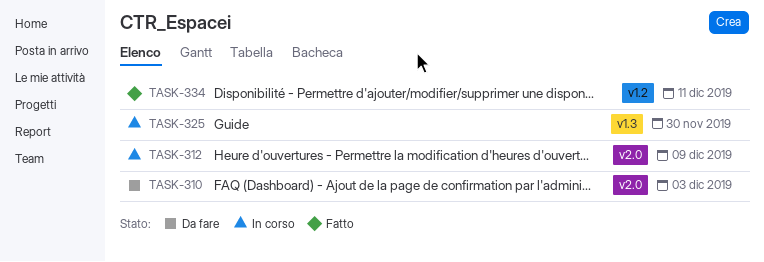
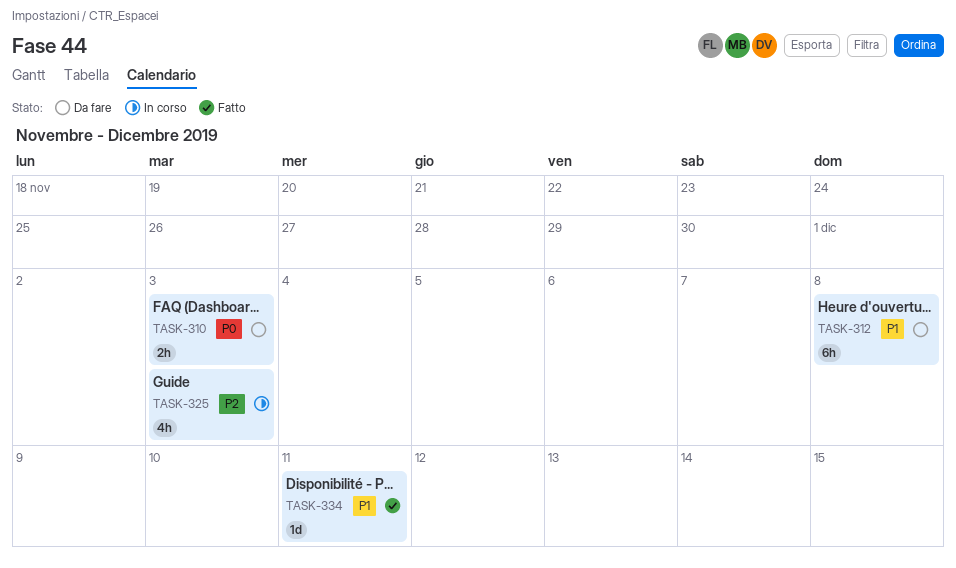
TASK-312, status: In corso -> Da fare
TASK-312, due: Dec 9 -> Dec 8
TASK-325, due: Nov 30 -> Dec 3

